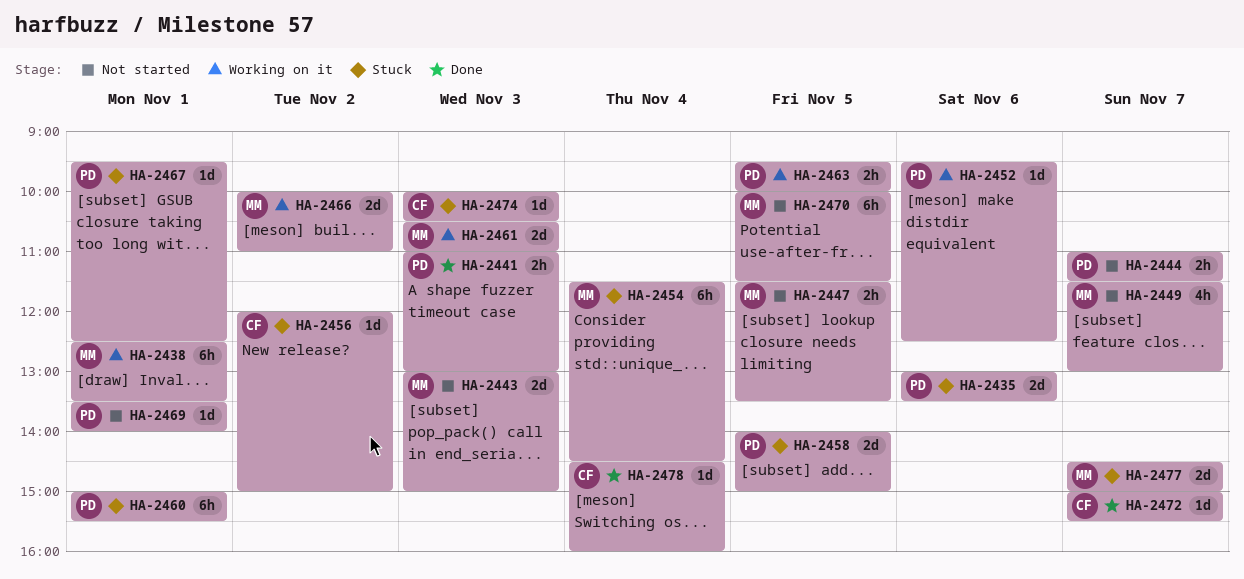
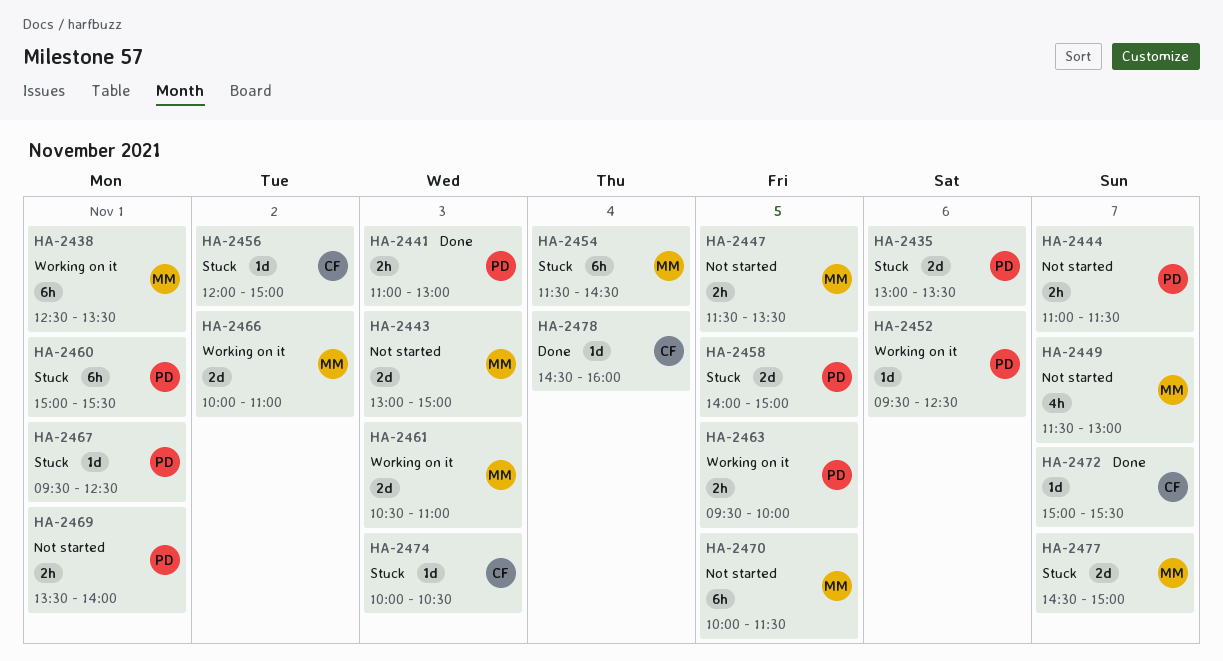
HA-2469, estimate: 1d -> 2h

